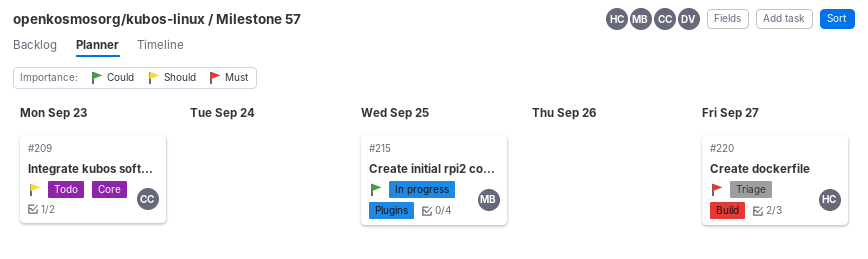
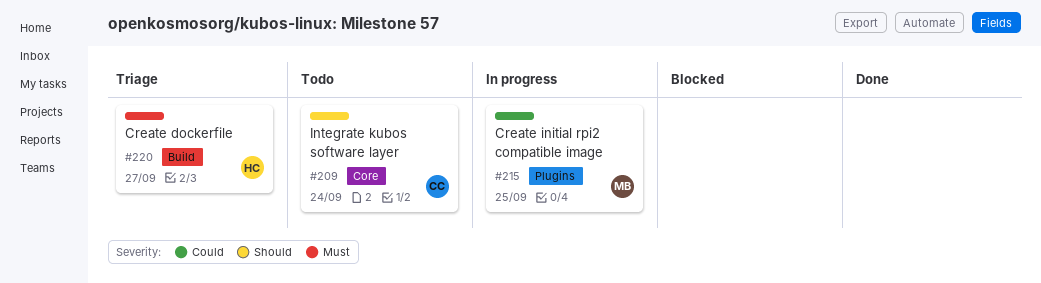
#209, due: Sep 23 -> Sep 24

